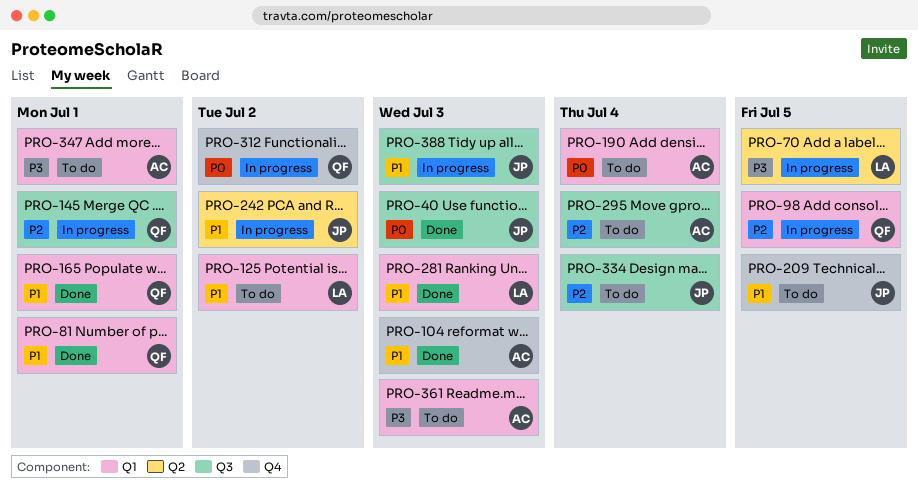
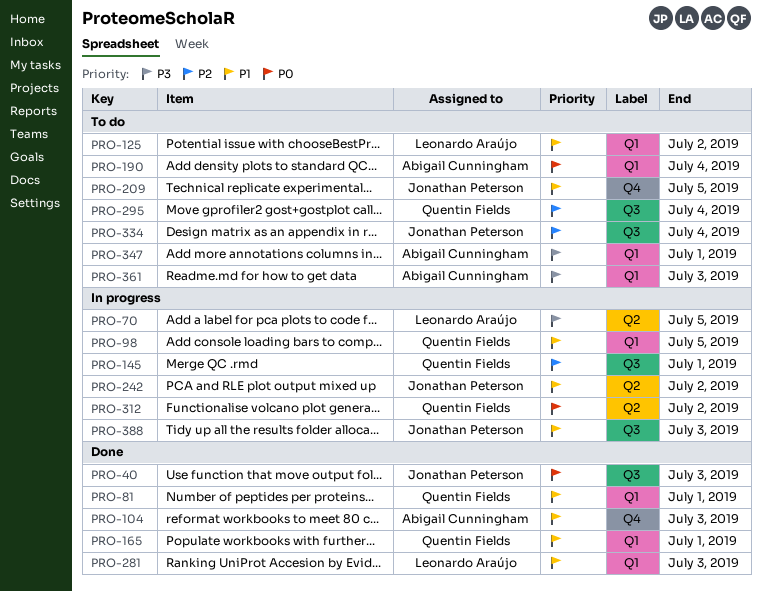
PRO-98, priority: P2 -> P1
PRO-295, owner: Abigail Cunningham -> Quentin Fields
PRO-312, label: Q4 -> Q2

